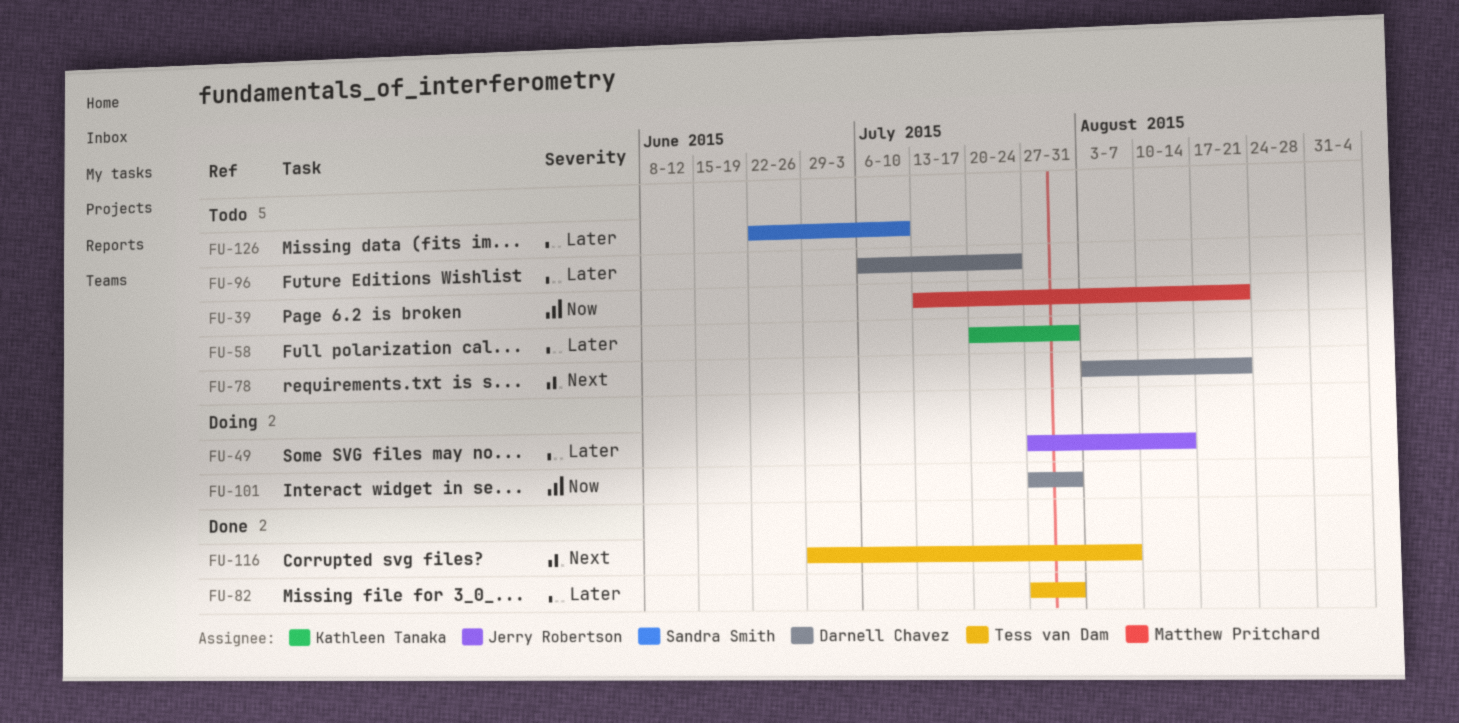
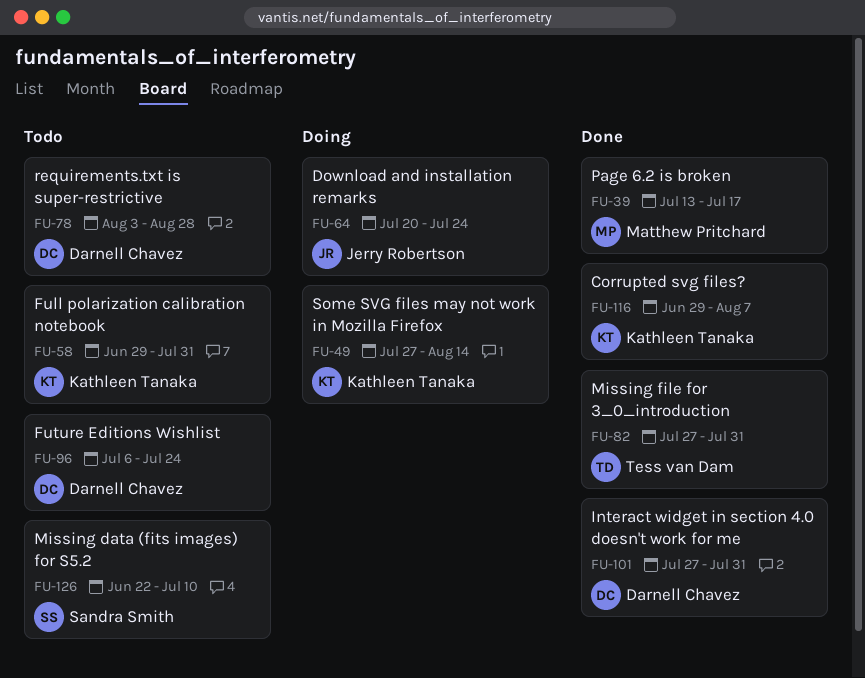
FU-39, status: Todo -> Done
FU-39, due: Aug 21 -> Jul 17
FU-49, owner: Jerry Robertson -> Kathleen Tanaka
FU-58, start: Jul 20 -> Jun 29
FU-64: none -> present
FU-78, due: Aug 21 -> Aug 28
FU-101, status: Doing -> Done
FU-116, owner: Tess van Dam -> Kathleen Tanaka

